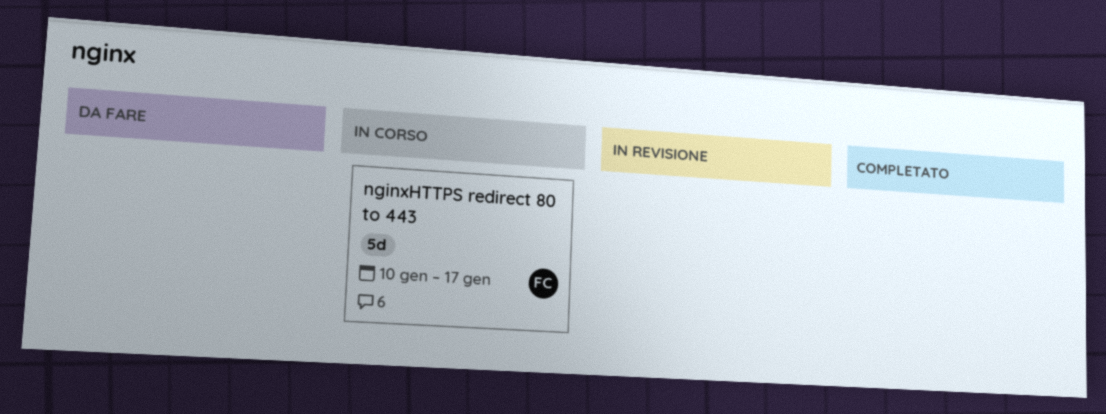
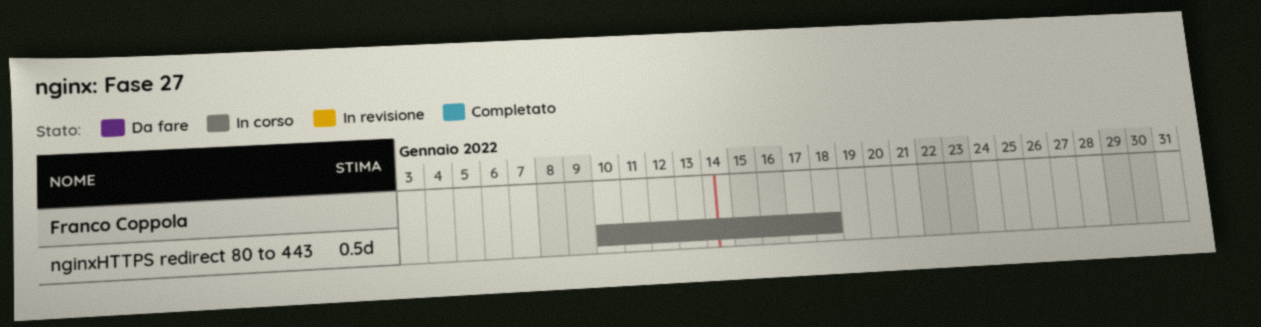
nginxHTTPS redirect 80 to 443, estimate: 5d -> 0.5d
nginxHTTPS redirect 80 to 443, due: Jan 17 -> Jan 18

